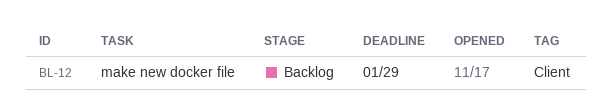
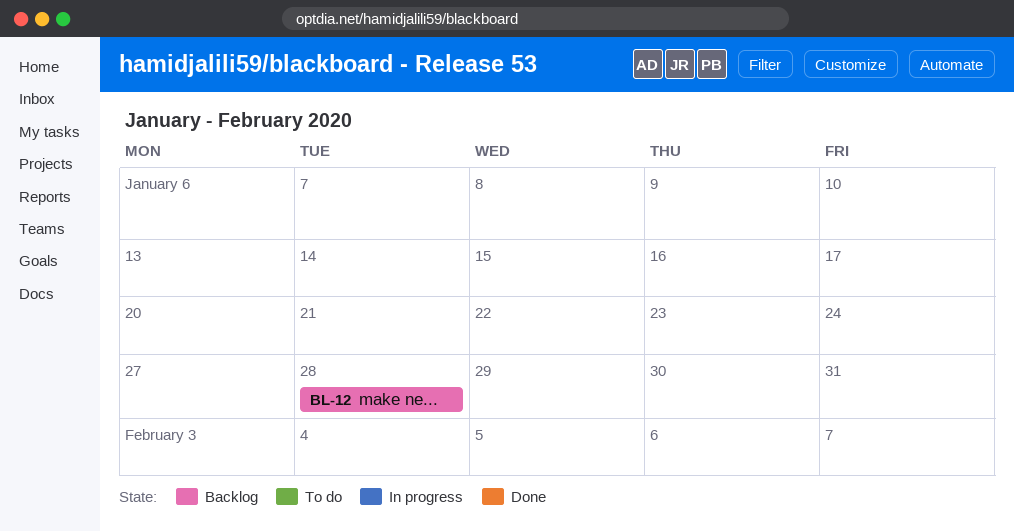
BL-12, due: Jan 29 -> Jan 28

